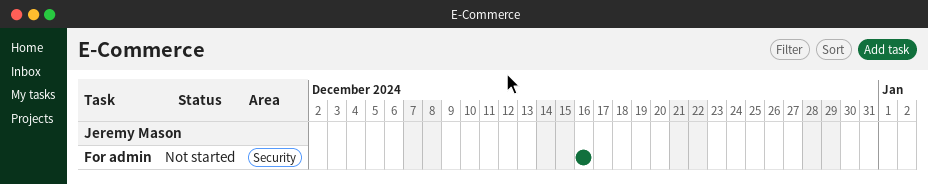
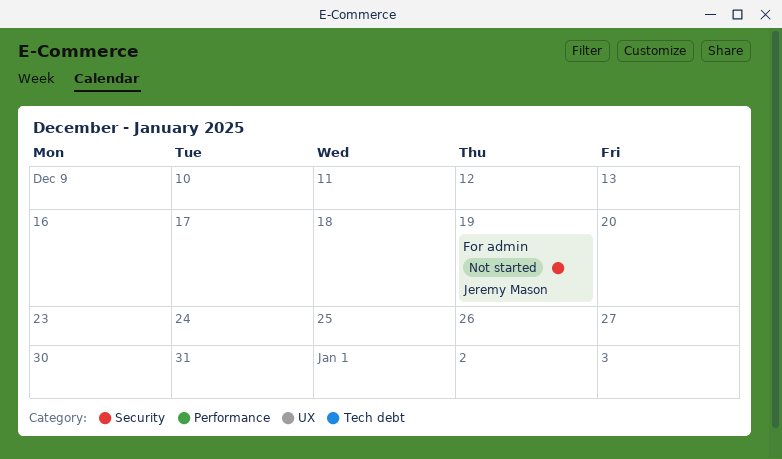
For admin, due: Dec 16 -> Dec 19

